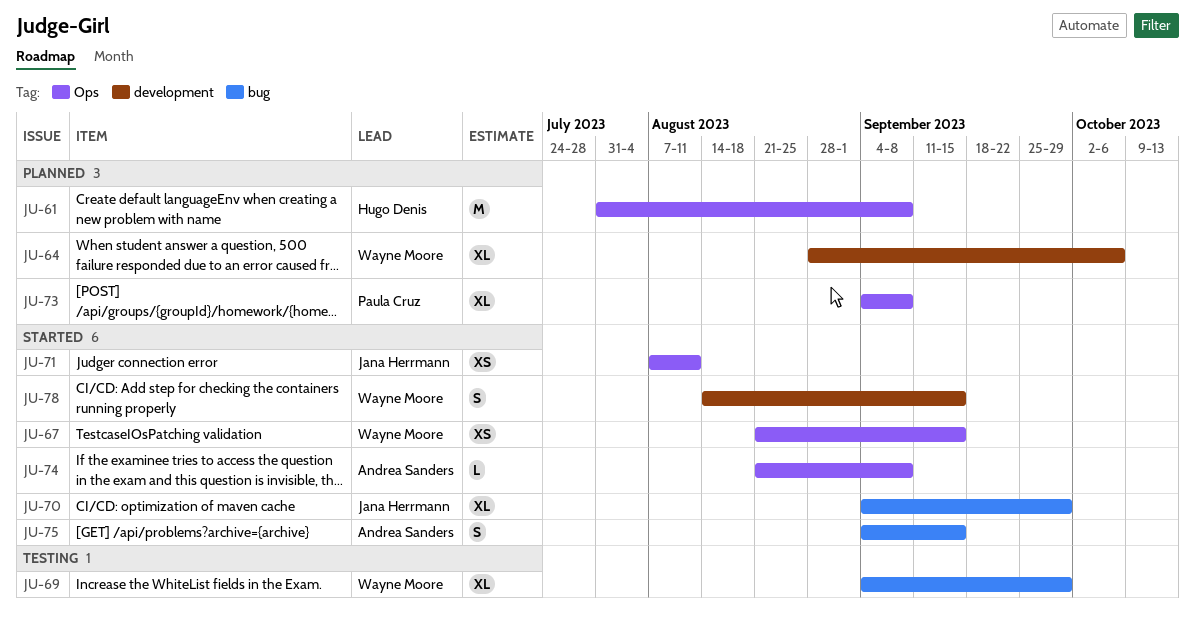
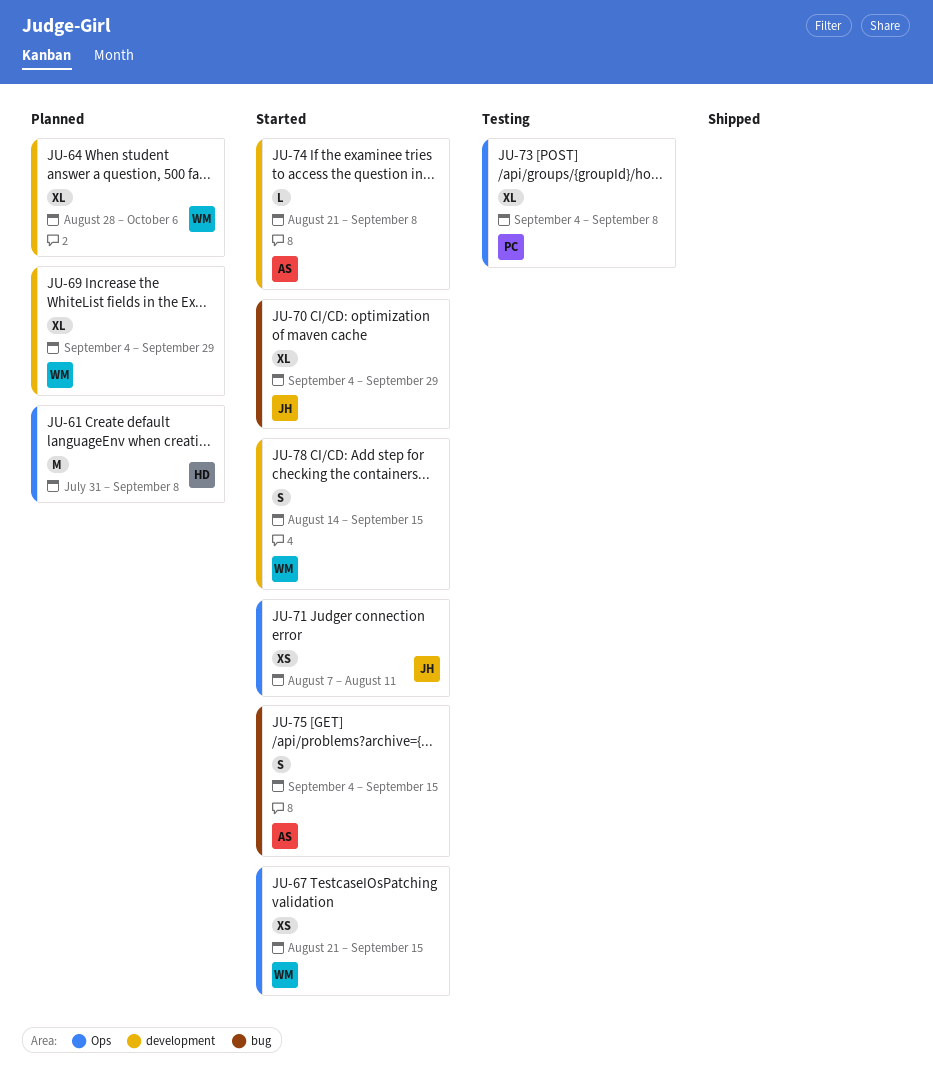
JU-69, status: Testing -> Planned
JU-69, label: bug -> development
JU-73, status: Planned -> Testing
JU-74, label: Ops -> development

